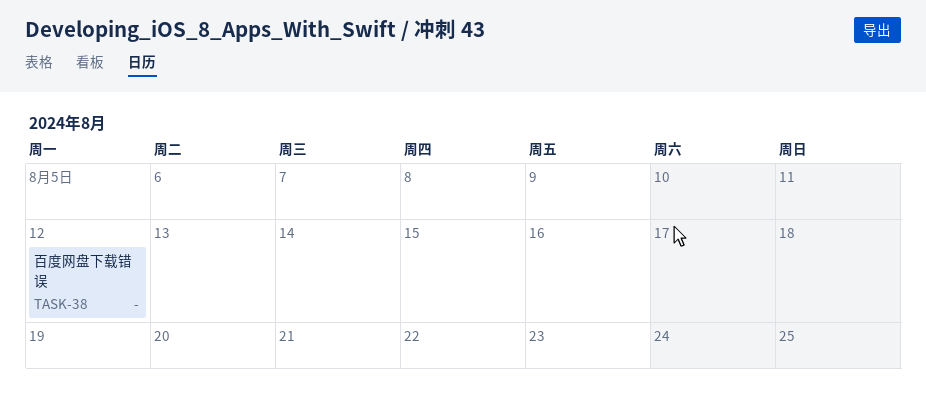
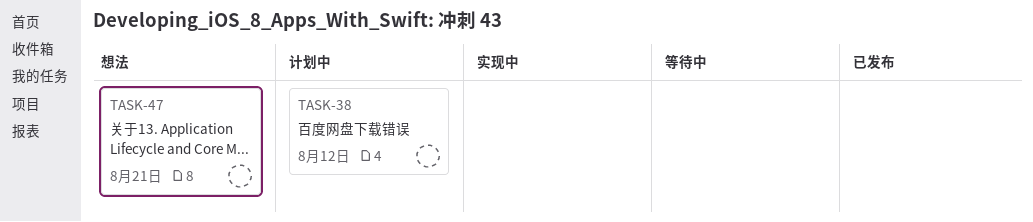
TASK-47: none -> present

